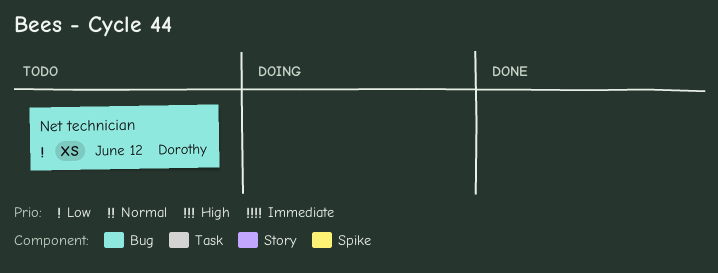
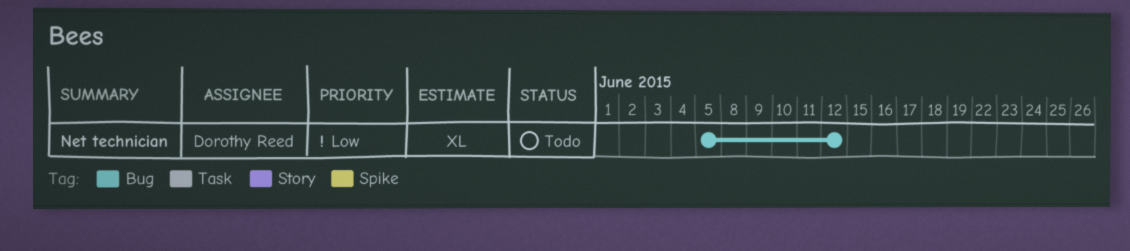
Net technician, estimate: XS -> XL

